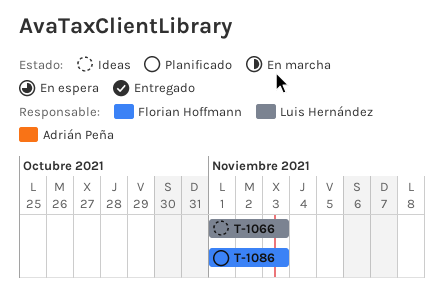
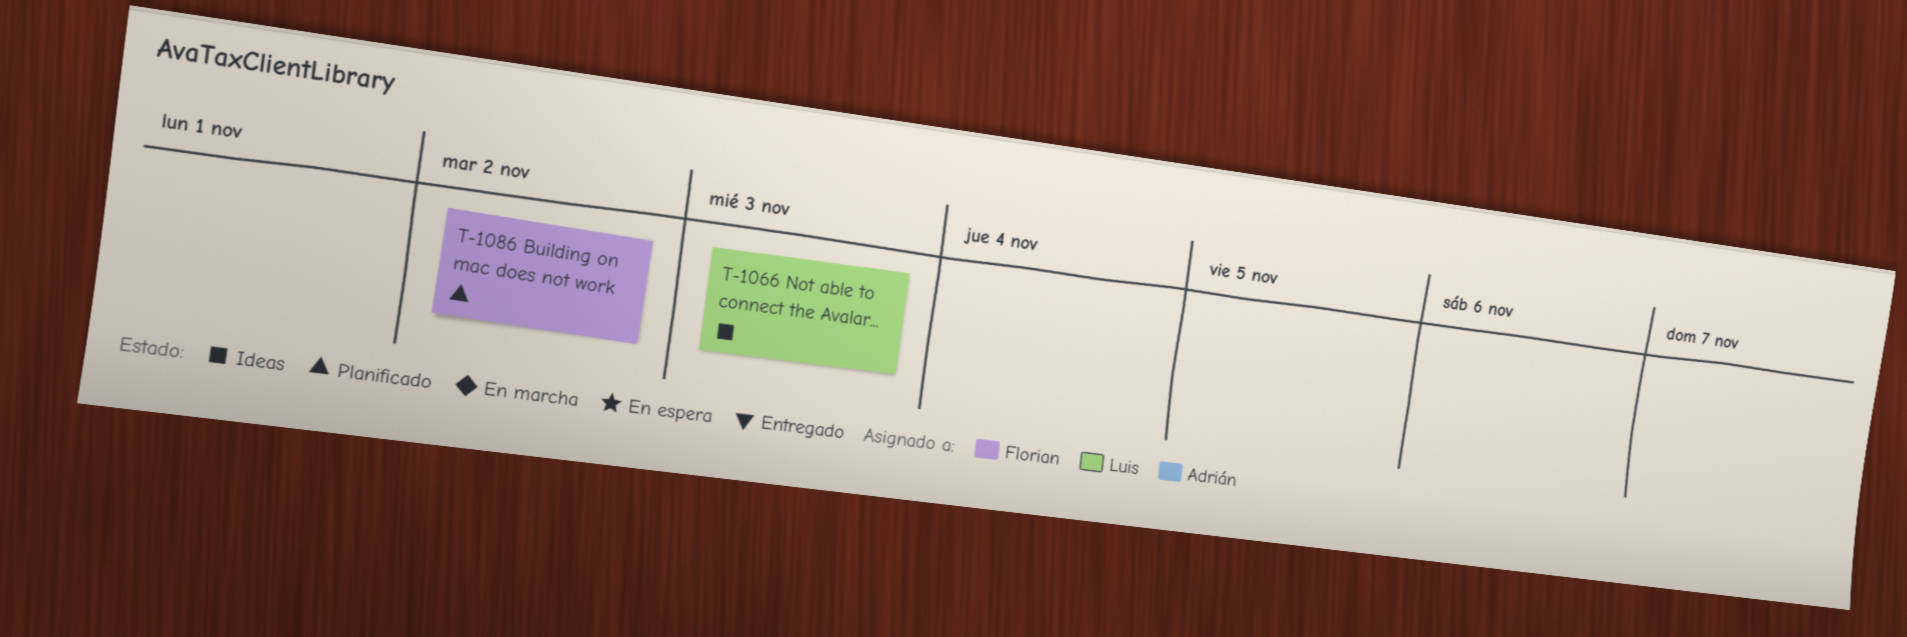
T-1086, due: Nov 3 -> Nov 2

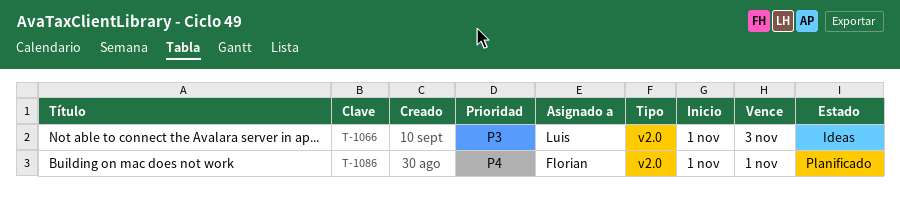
T-1086, due: Nov 2 -> Nov 1

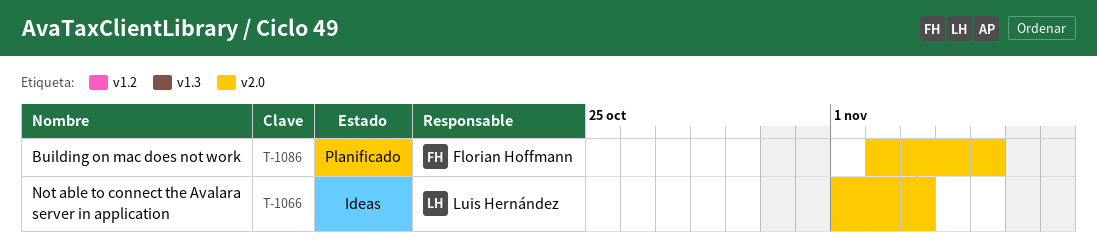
T-1086, start: Nov 1 -> Nov 2
T-1086, due: Nov 1 -> Nov 5

